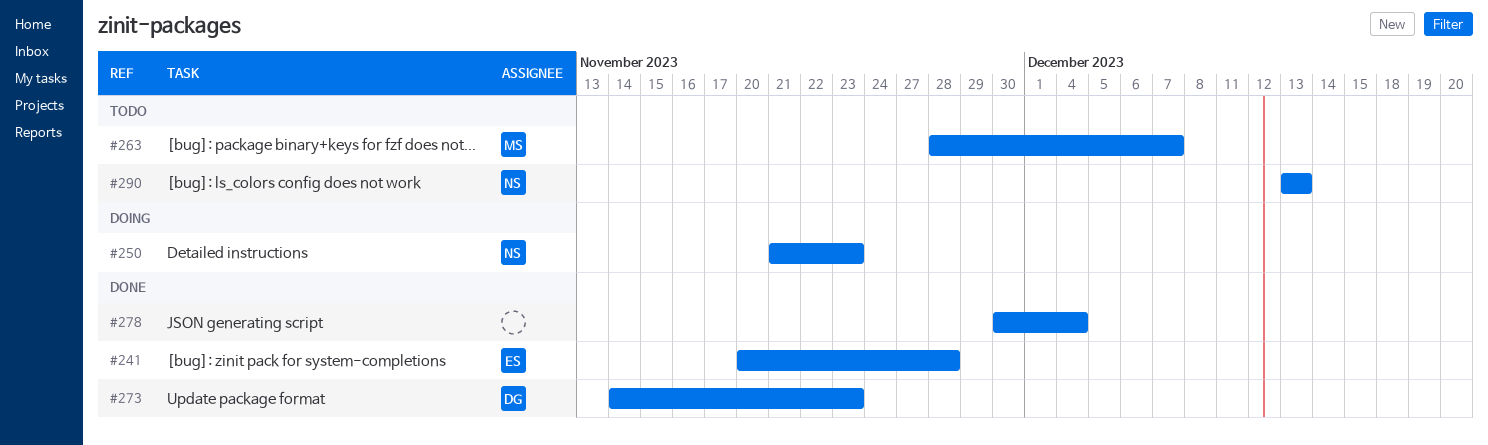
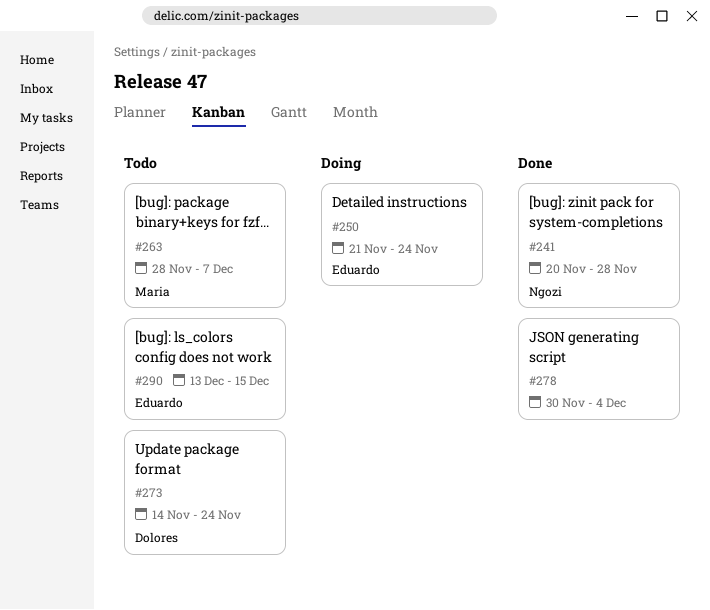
#241, owner: Eduardo -> Ngozi
#250, owner: Ngozi -> Eduardo
#250, due: Nov 23 -> Nov 24
#273, status: Done -> Todo
#273, due: Nov 23 -> Nov 24
#290, owner: Ngozi -> Eduardo
#290, due: Dec 13 -> Dec 15

